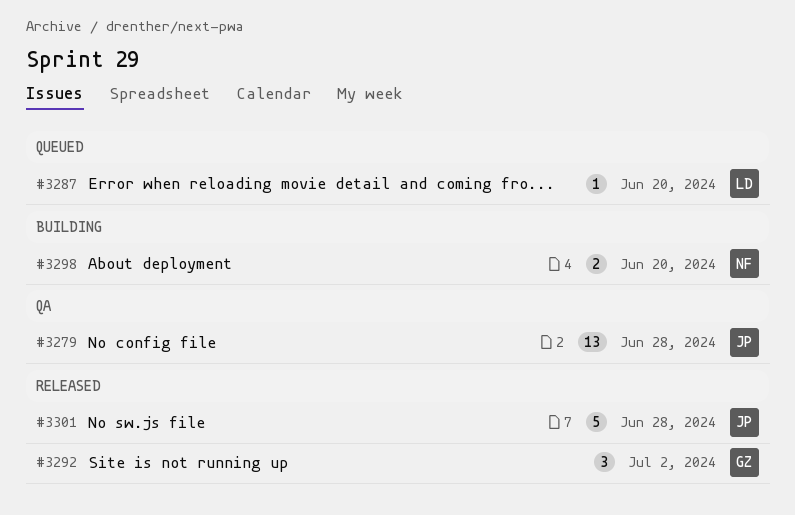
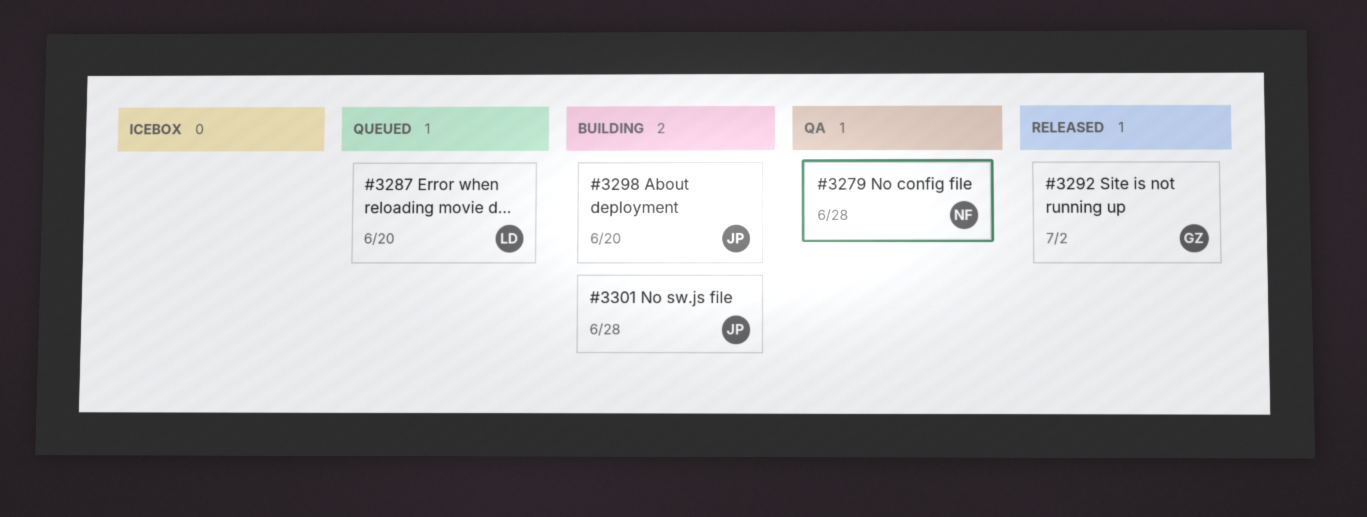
#3279, owner: JP -> NF
#3298, owner: NF -> JP
#3301, status: Released -> Building

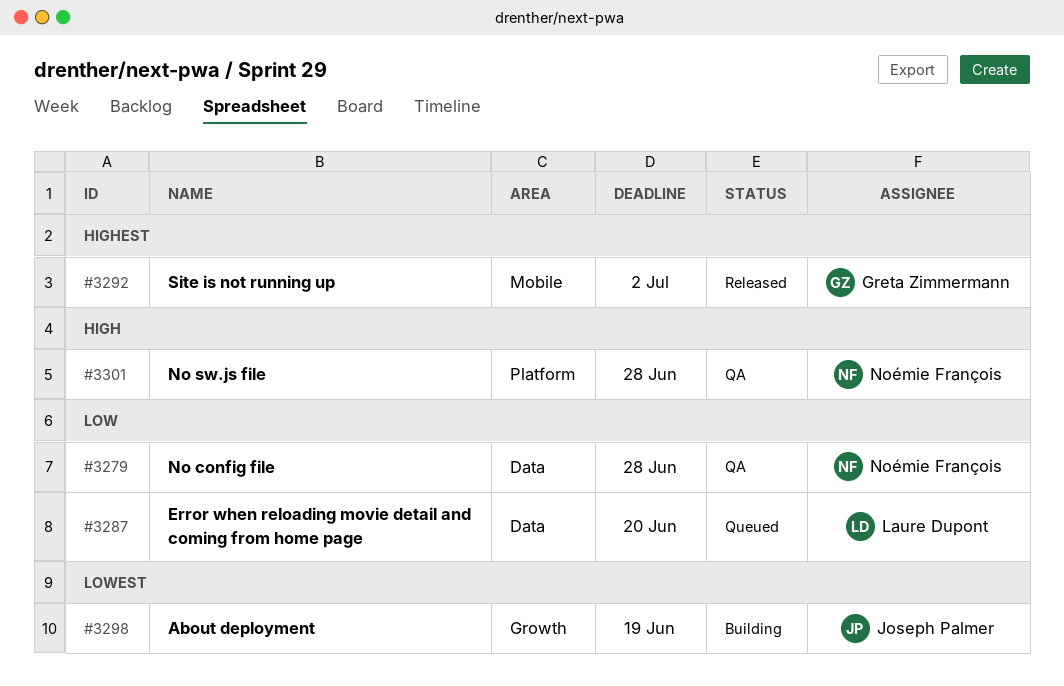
#3298, due: Jun 20 -> Jun 19
#3301, status: Building -> QA
#3301, owner: Joseph Palmer -> Noémie François

